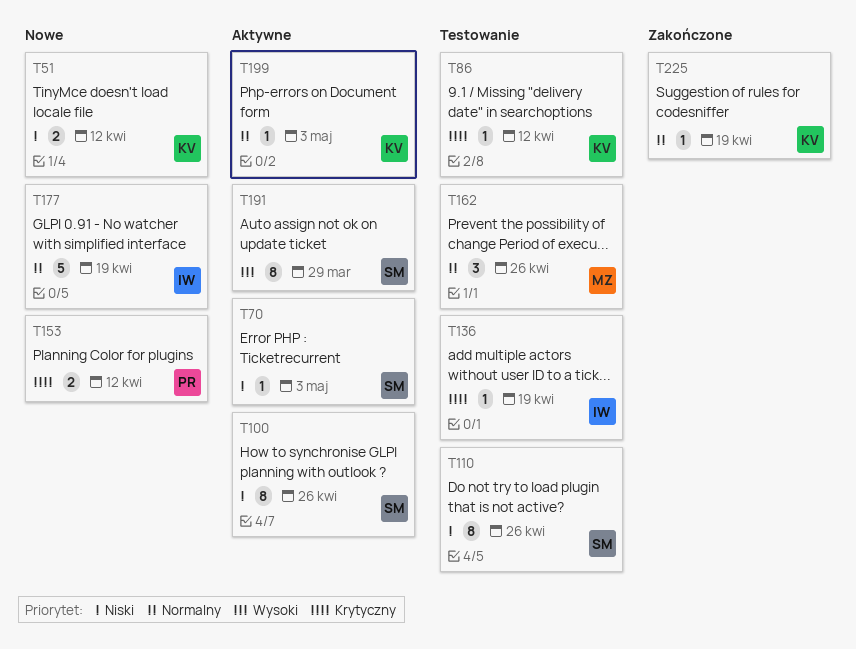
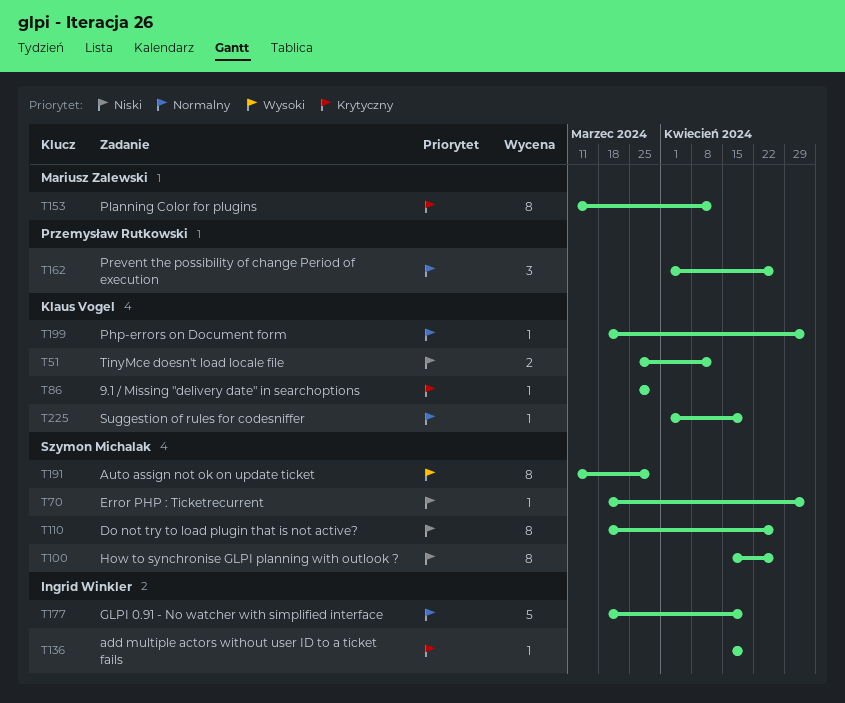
T86, due: Apr 12 -> Mar 29
T153, owner: Przemysław Rutkowski -> Mariusz Zalewski
T153, estimate: 2 -> 8
T162, owner: Mariusz Zalewski -> Przemysław Rutkowski

